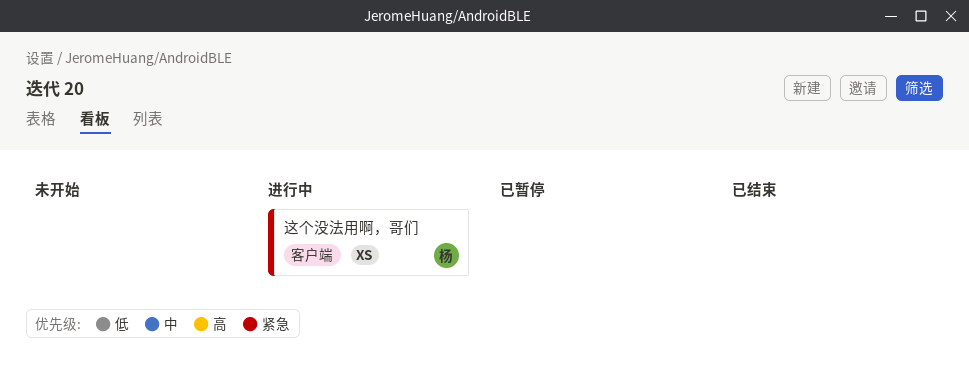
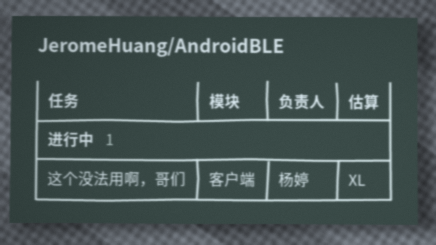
这个没法用啊，哥们, estimate: XS -> XL

